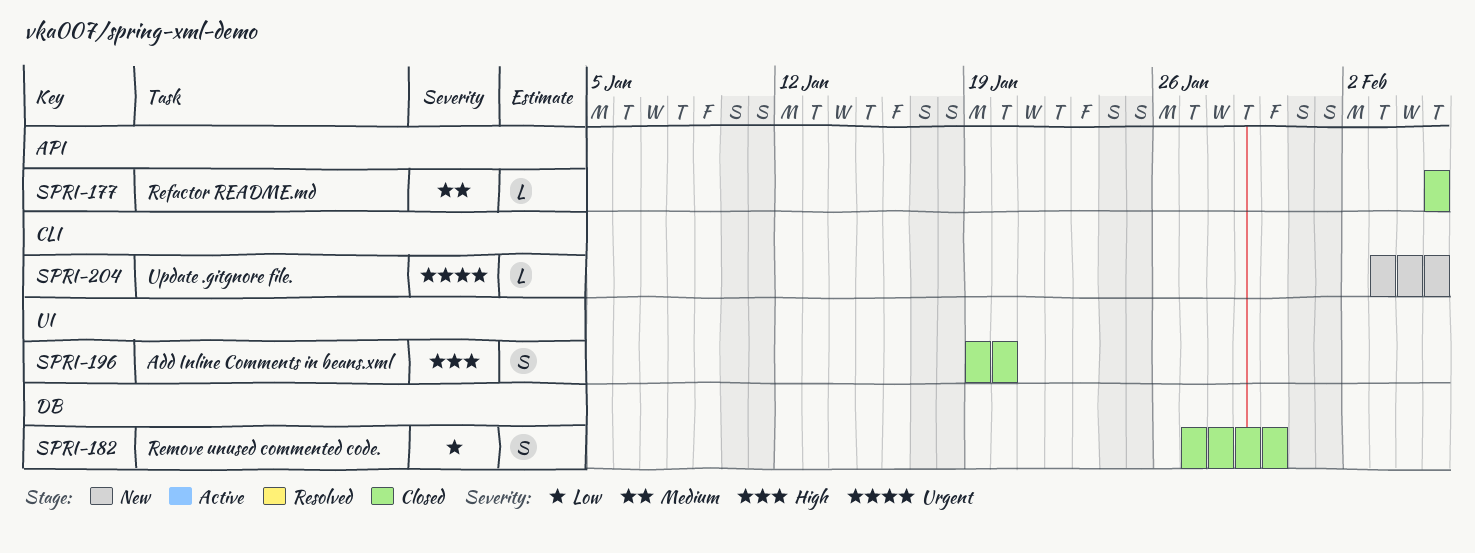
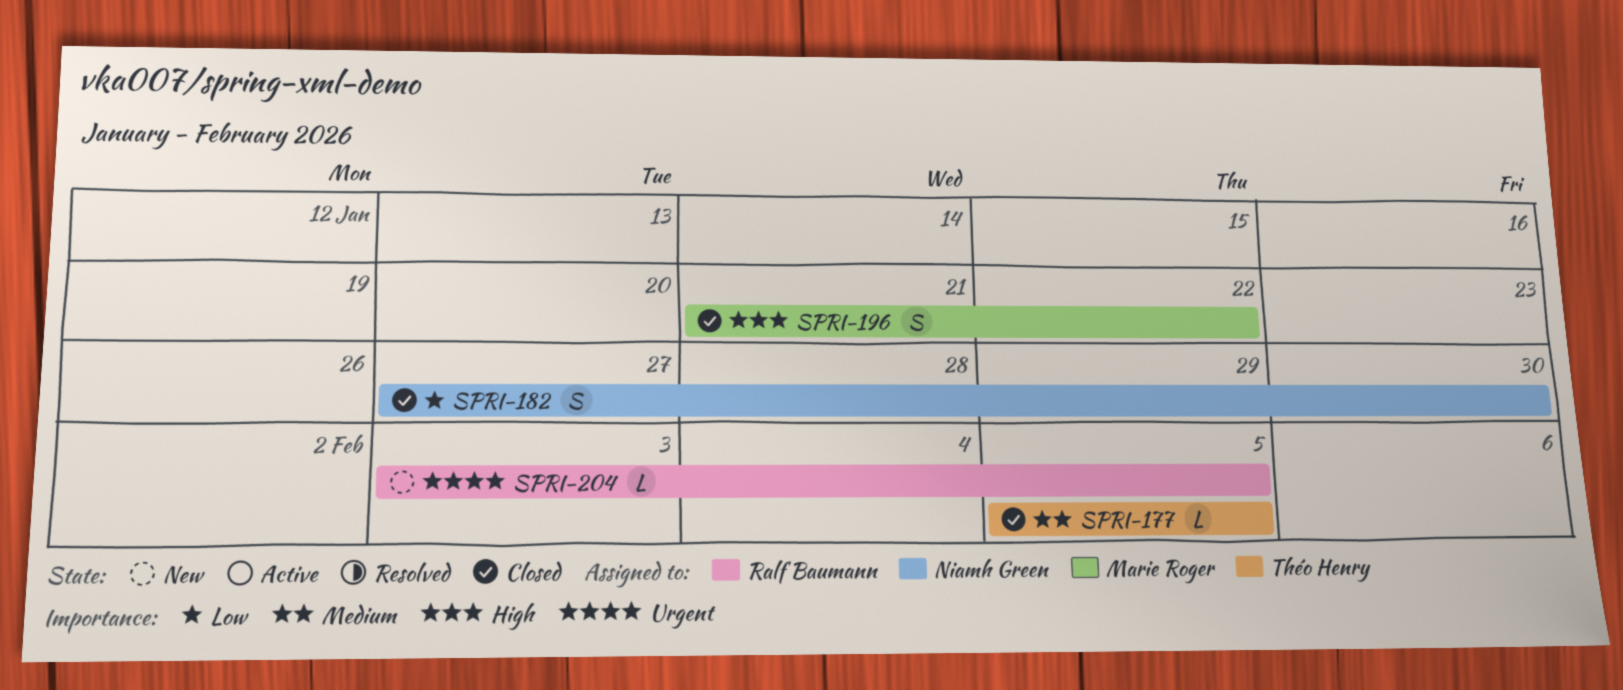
SPRI-196, start: Jan 19 -> Jan 21
SPRI-196, due: Jan 20 -> Jan 22

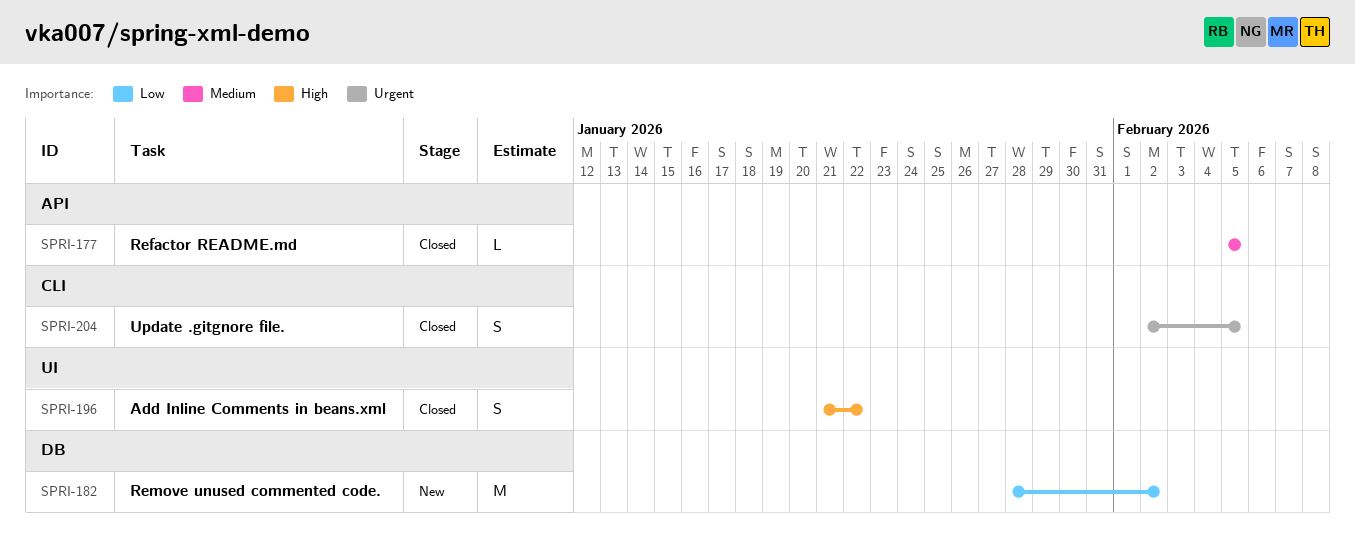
SPRI-182, status: Closed -> New
SPRI-182, estimate: S -> M
SPRI-182, start: Jan 27 -> Jan 28
SPRI-182, due: Jan 30 -> Feb 2
SPRI-204, status: New -> Closed
SPRI-204, estimate: L -> S
SPRI-204, start: Feb 3 -> Feb 2

